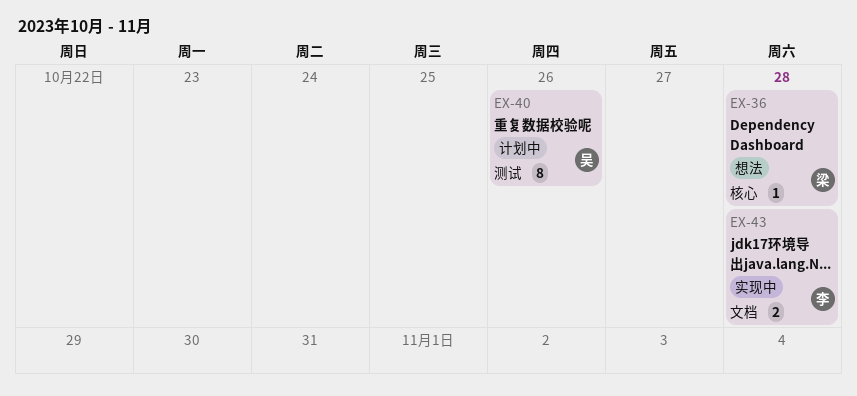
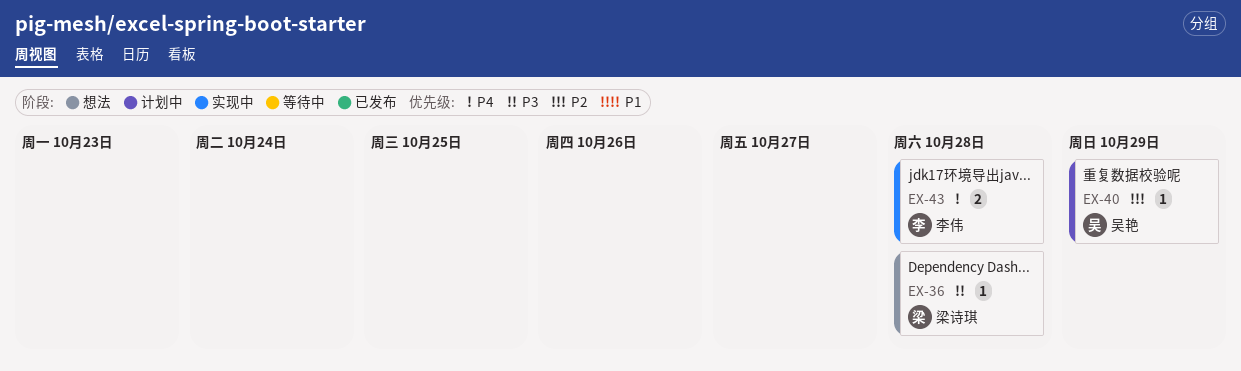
EX-40, estimate: 8 -> 1
EX-40, due: Oct 26 -> Oct 29

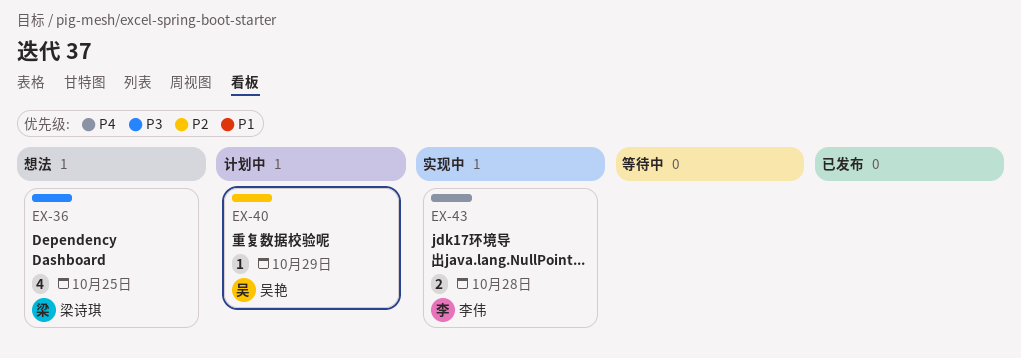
EX-36, estimate: 1 -> 4
EX-36, due: Oct 28 -> Oct 25

